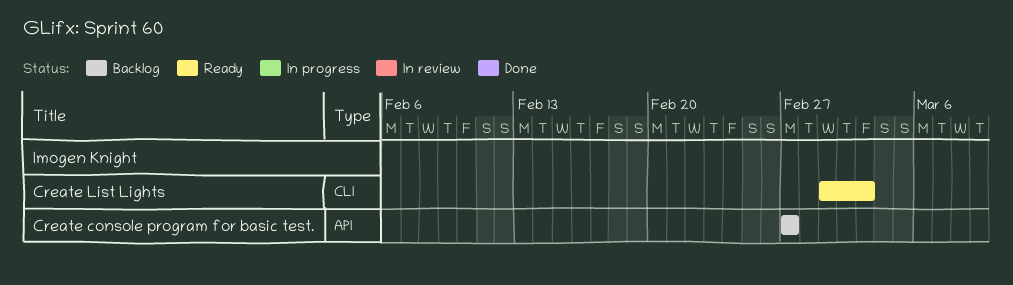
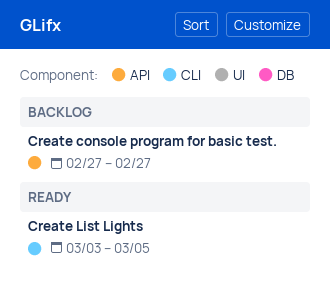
Create List Lights, start: Mar 1 -> Mar 3
Create List Lights, due: Mar 3 -> Mar 5

